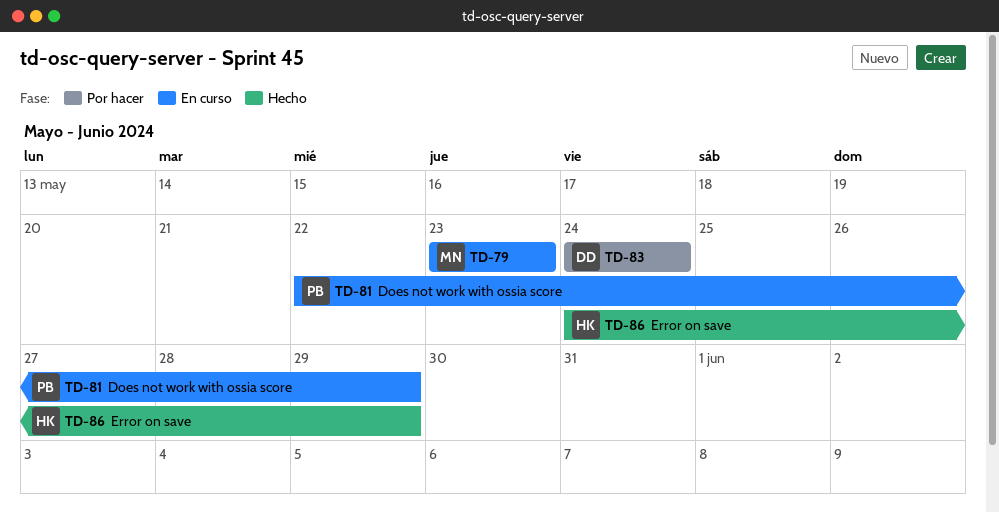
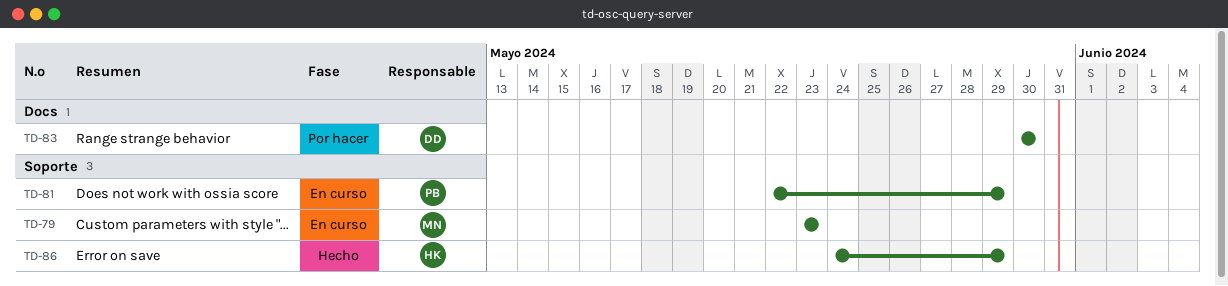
TD-83, start: May 24 -> May 30
TD-83, due: May 24 -> May 30

